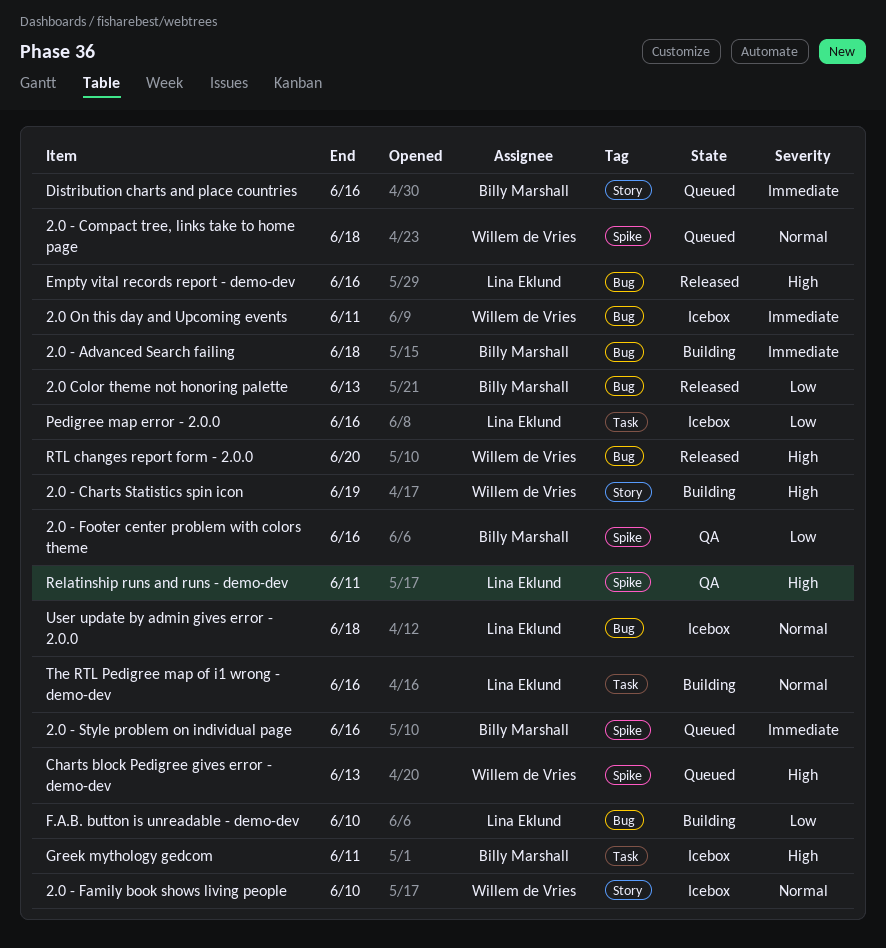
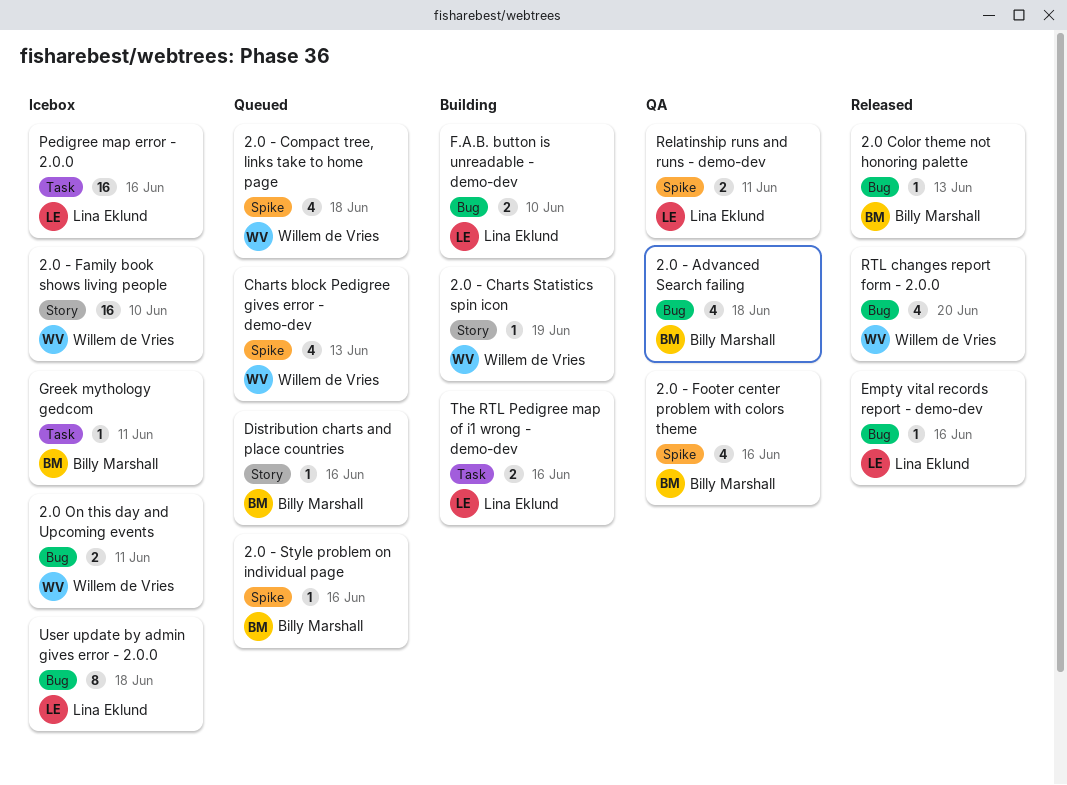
2.0 - Advanced Search failing, status: Building -> QA

